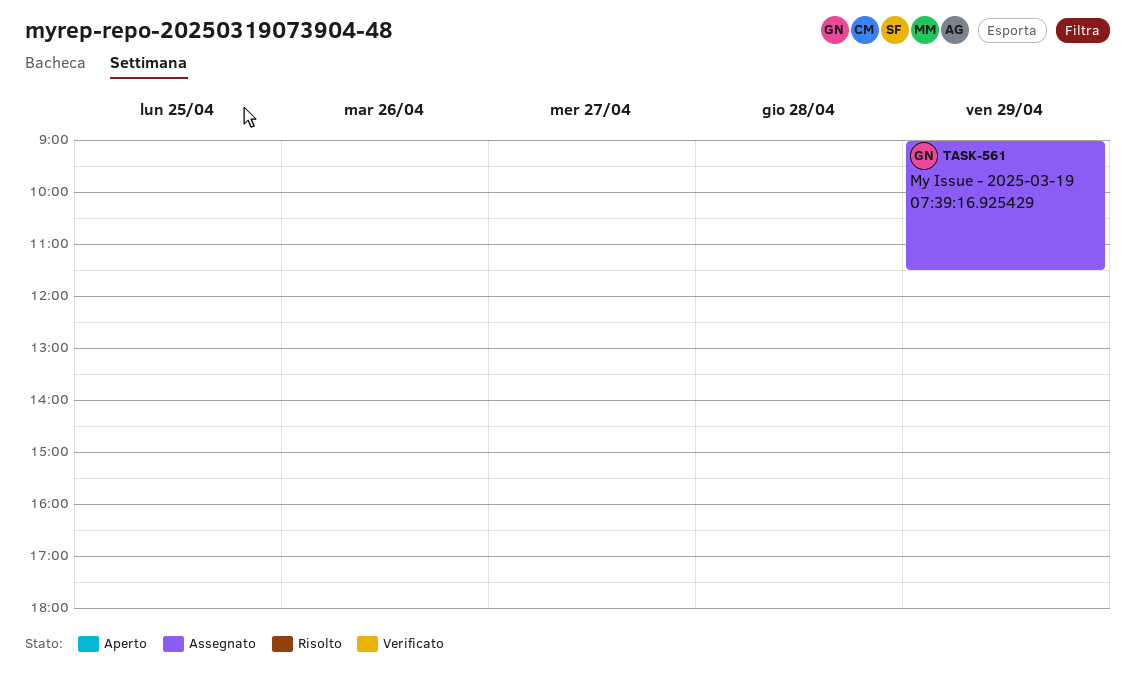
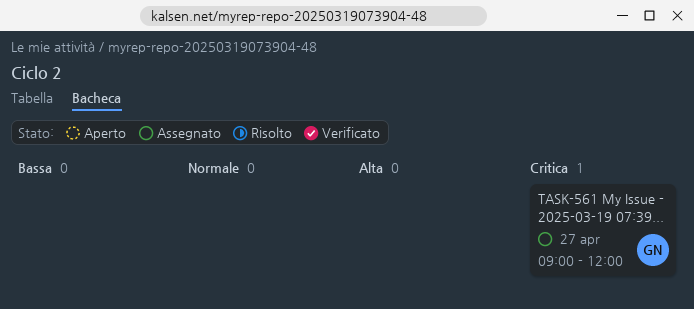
TASK-561, day: Apr 29 -> Apr 27
TASK-561, ends: 11:30 -> 12:00

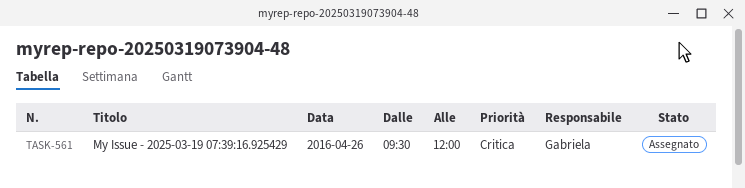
TASK-561, day: Apr 27 -> Apr 26
TASK-561, begins: 09:00 -> 09:30

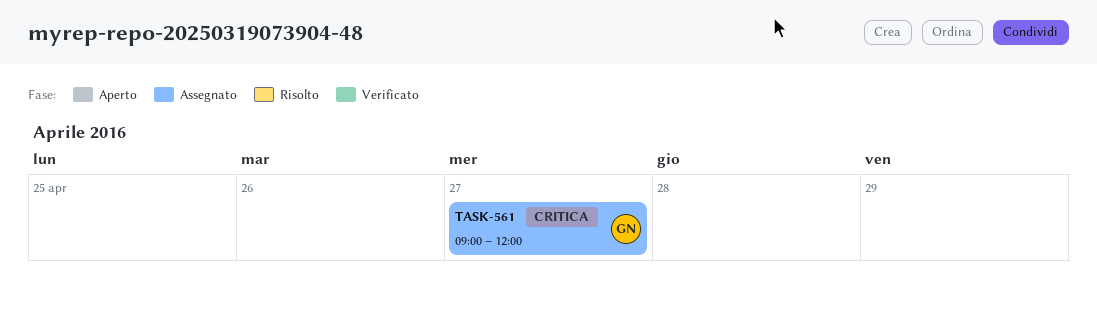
TASK-561, day: Apr 26 -> Apr 27
TASK-561, begins: 09:30 -> 09:00

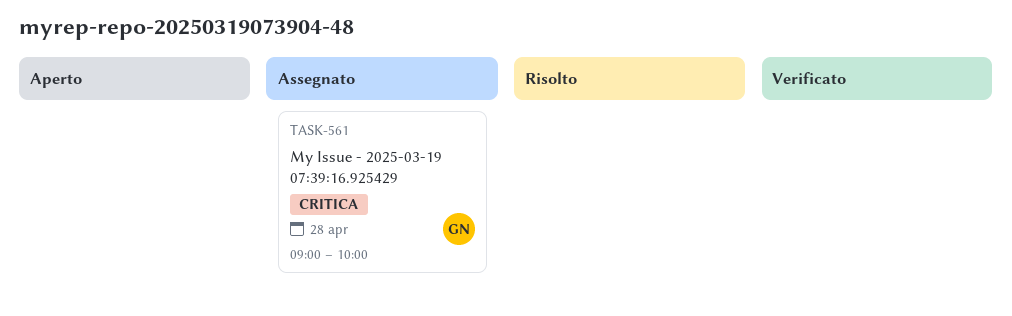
TASK-561, day: Apr 27 -> Apr 28
TASK-561, ends: 12:00 -> 10:00

